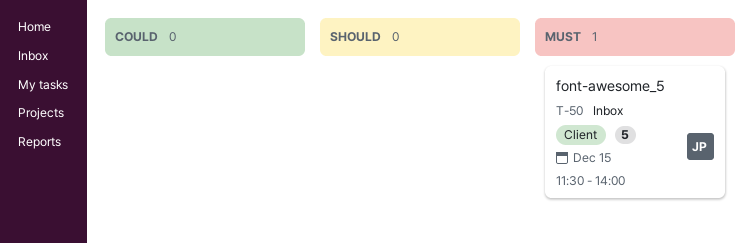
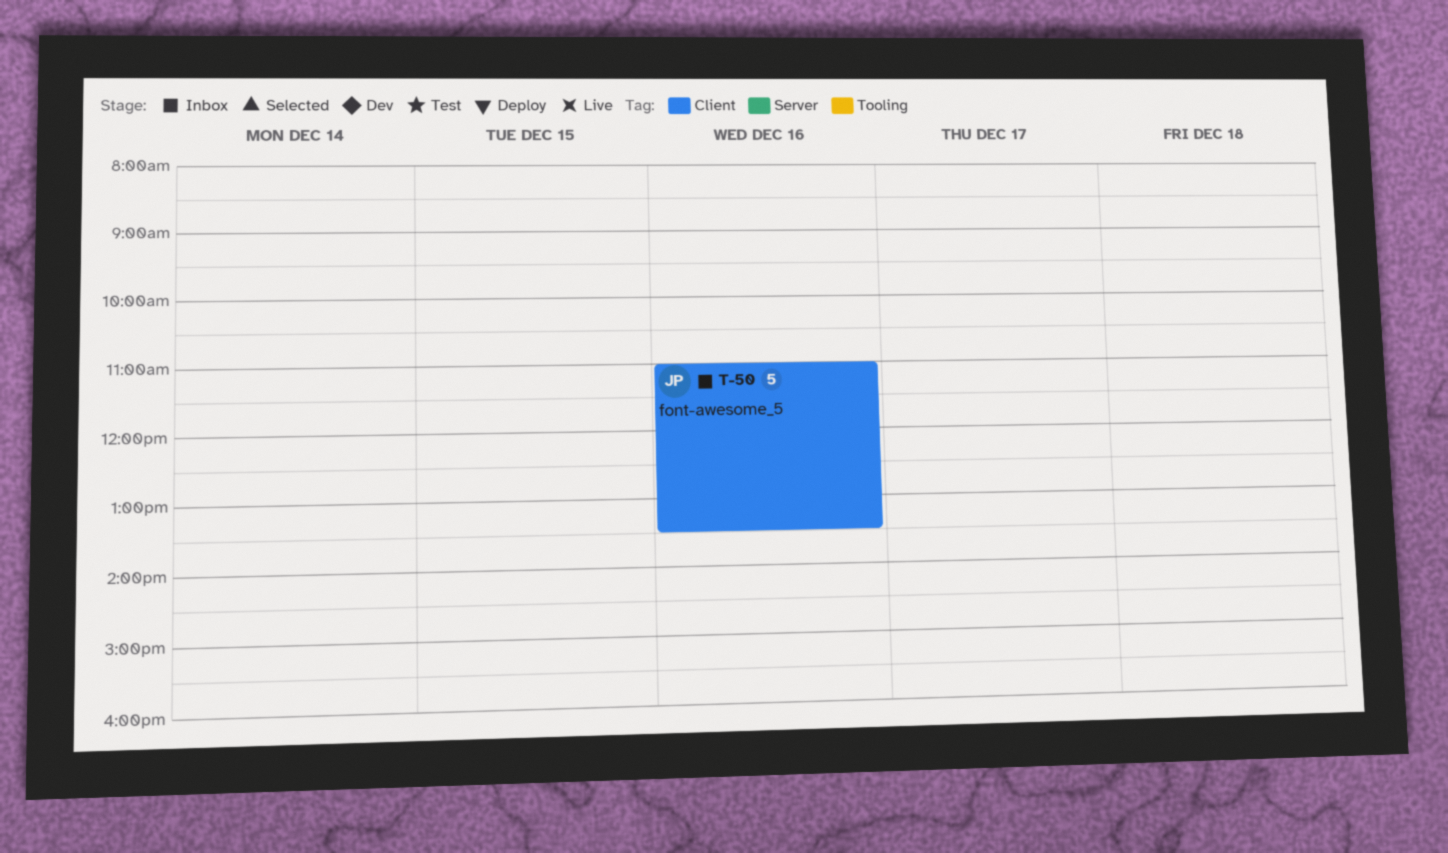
T-50, day: Dec 15 -> Dec 16
T-50, begins: 11:30 -> 11:00
T-50, ends: 14:00 -> 13:30

